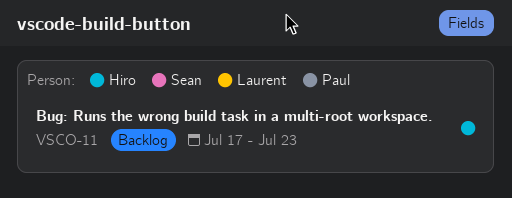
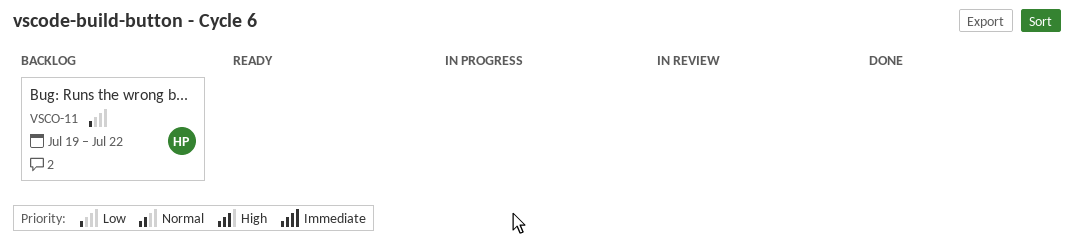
VSCO-11, start: Jul 17 -> Jul 19
VSCO-11, due: Jul 23 -> Jul 22

